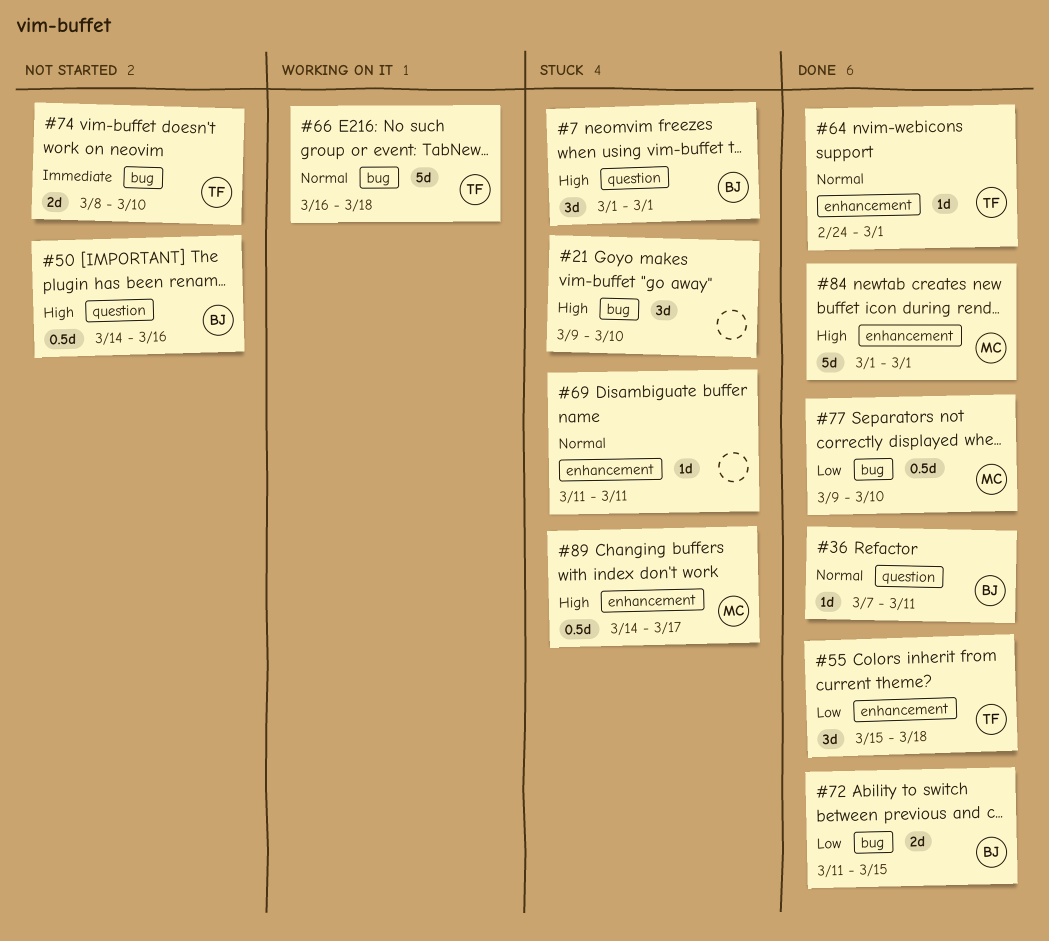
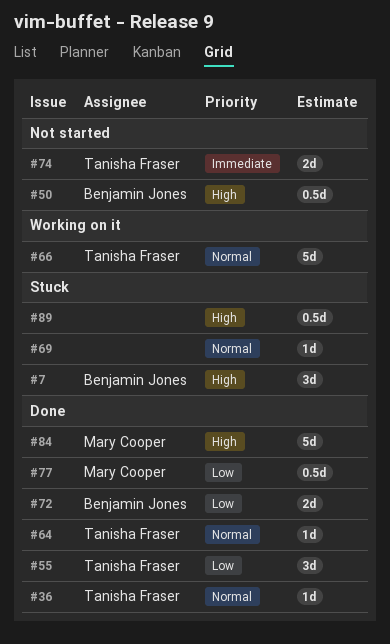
#21: present -> none
#36, owner: Benjamin Jones -> Tanisha Fraser
#89, owner: Mary Cooper -> none

